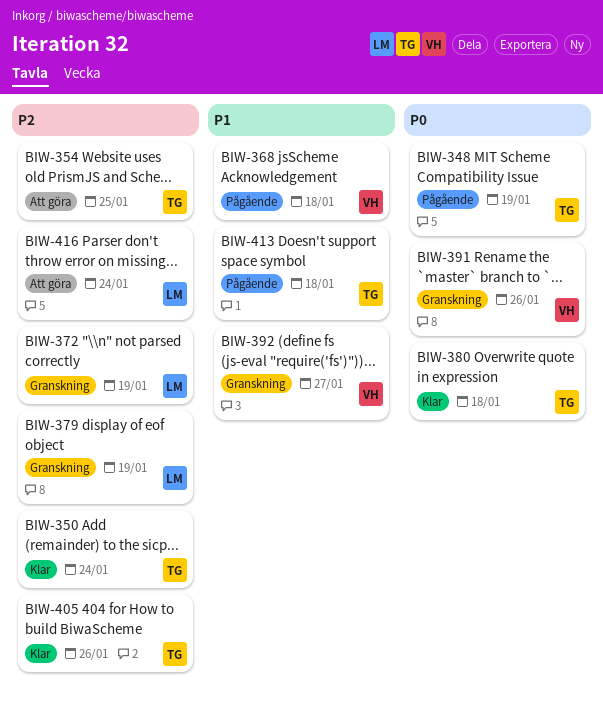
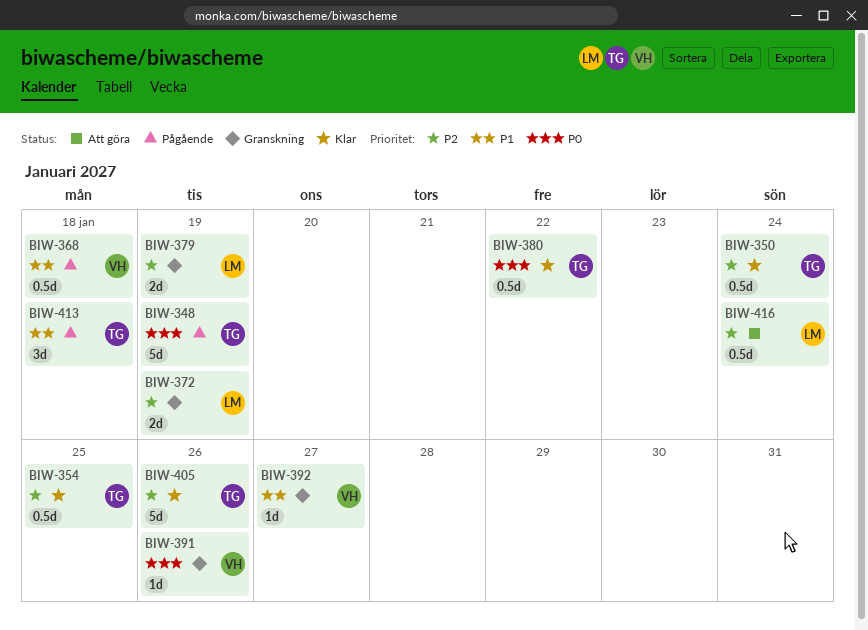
BIW-354, status: Att göra -> Klar
BIW-380, due: Jan 18 -> Jan 22

